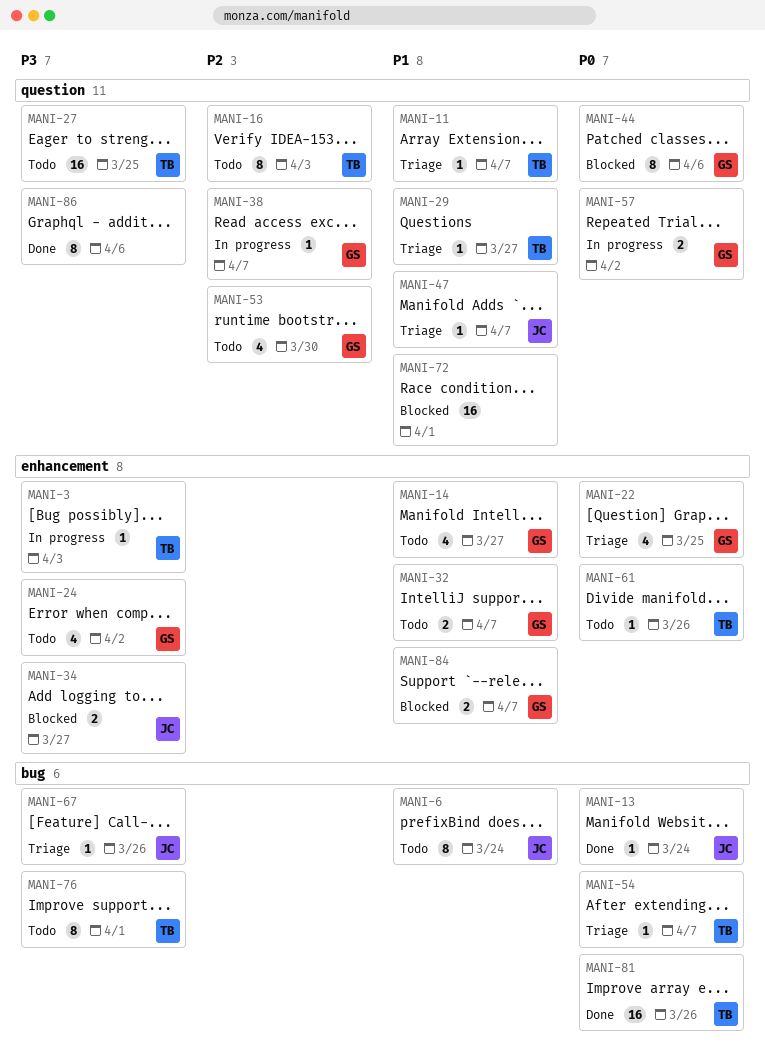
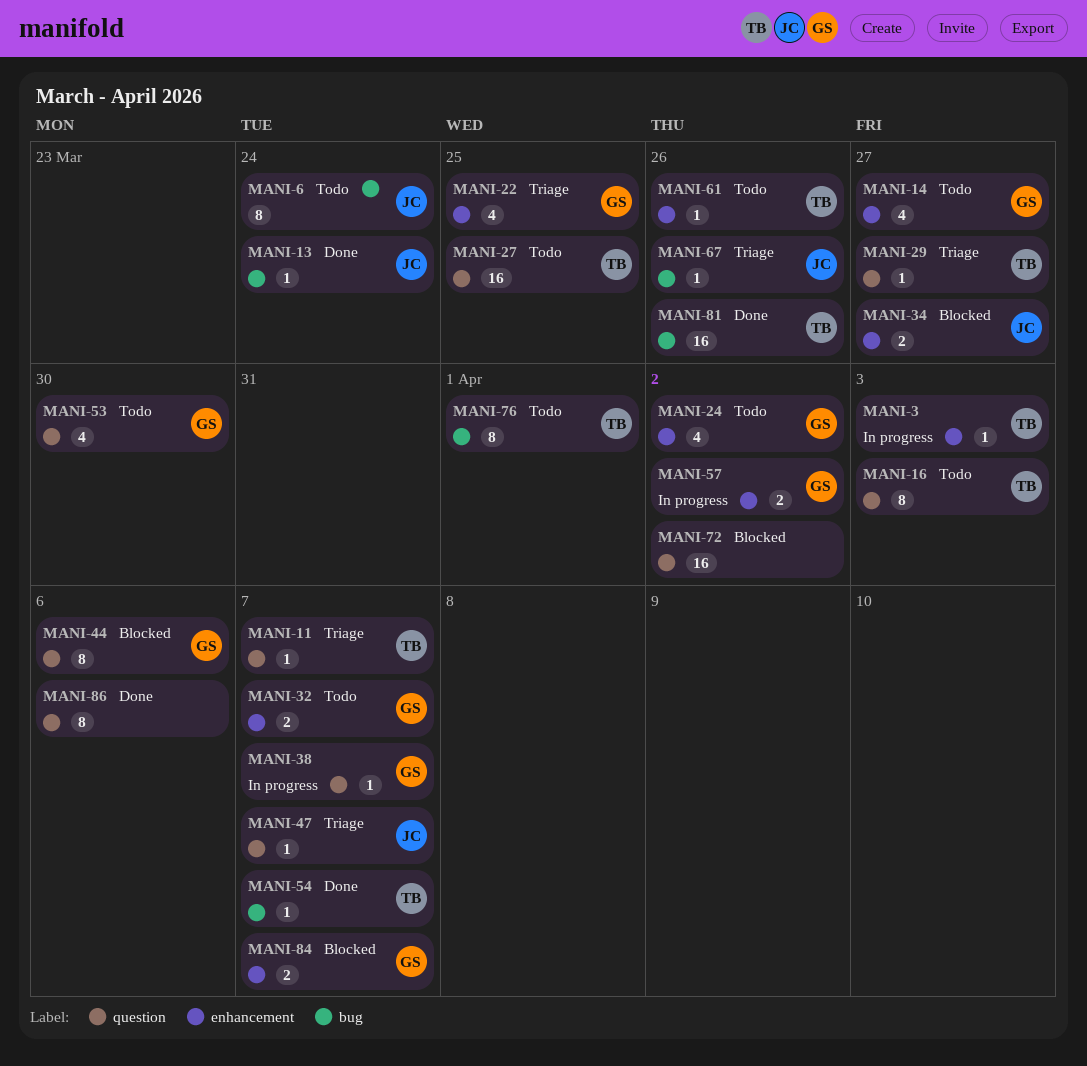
MANI-54, status: Triage -> Done
MANI-57, label: question -> enhancement
MANI-72, due: Apr 1 -> Apr 2

